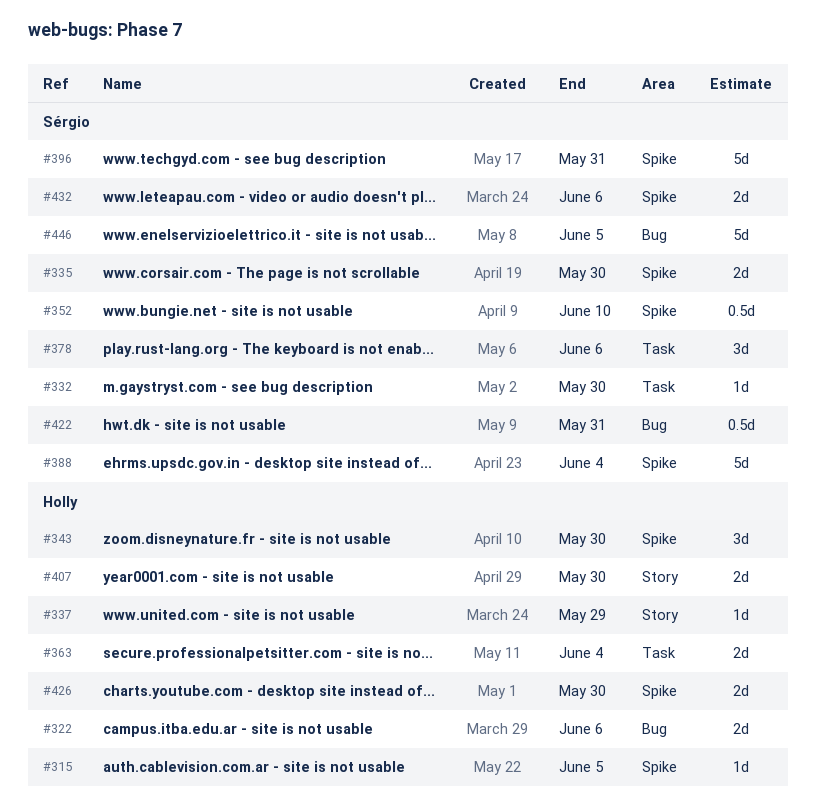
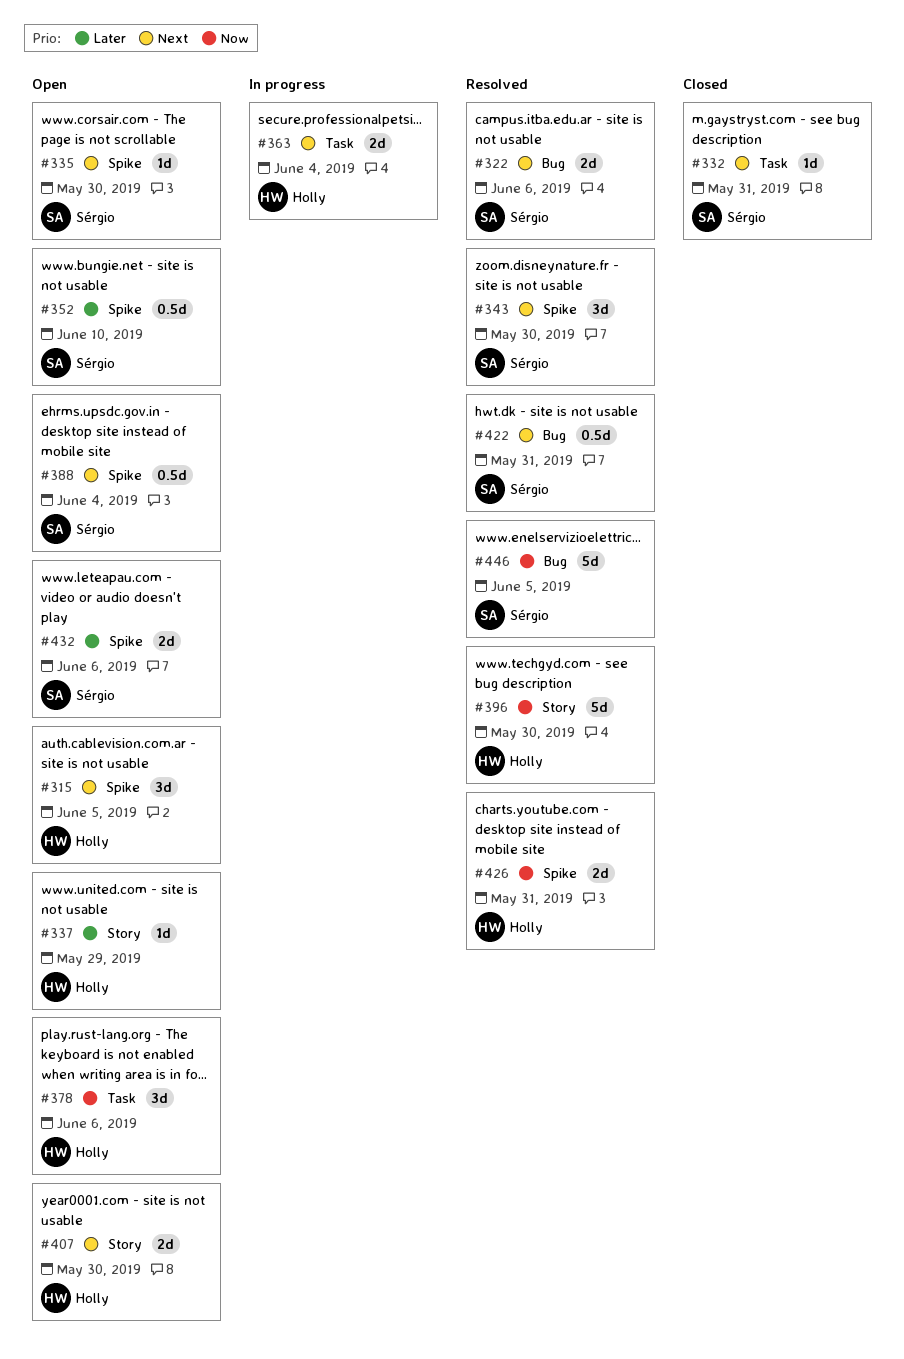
#315, estimate: 1d -> 3d
#322, owner: Holly -> Sérgio
#332, due: May 30 -> May 31
#335, estimate: 2d -> 1d
#343, owner: Holly -> Sérgio
#378, owner: Sérgio -> Holly
#388, estimate: 5d -> 0.5d
#396, owner: Sérgio -> Holly
#396, label: Spike -> Story
#396, due: May 31 -> May 30
#426, due: May 30 -> May 31

